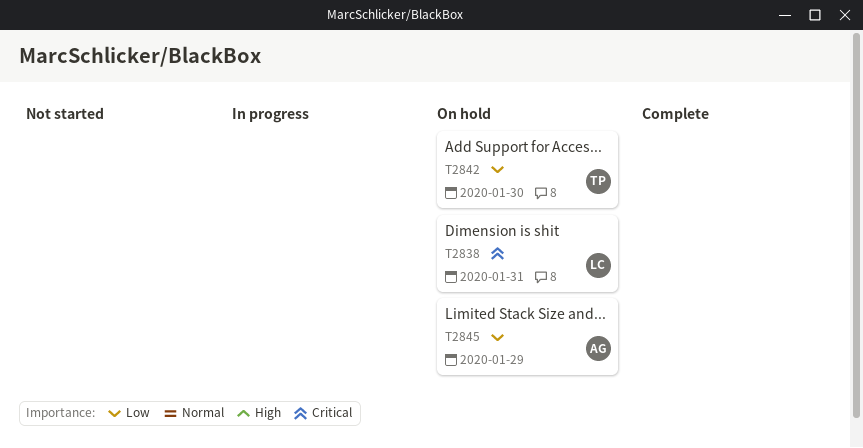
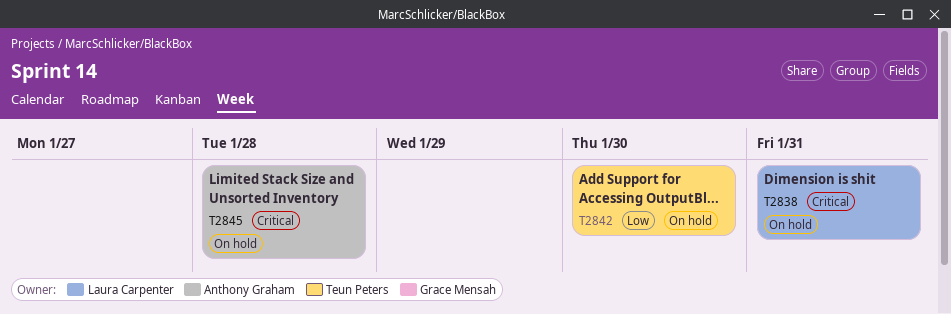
T2845, priority: Low -> Critical
T2845, due: Jan 29 -> Jan 28

